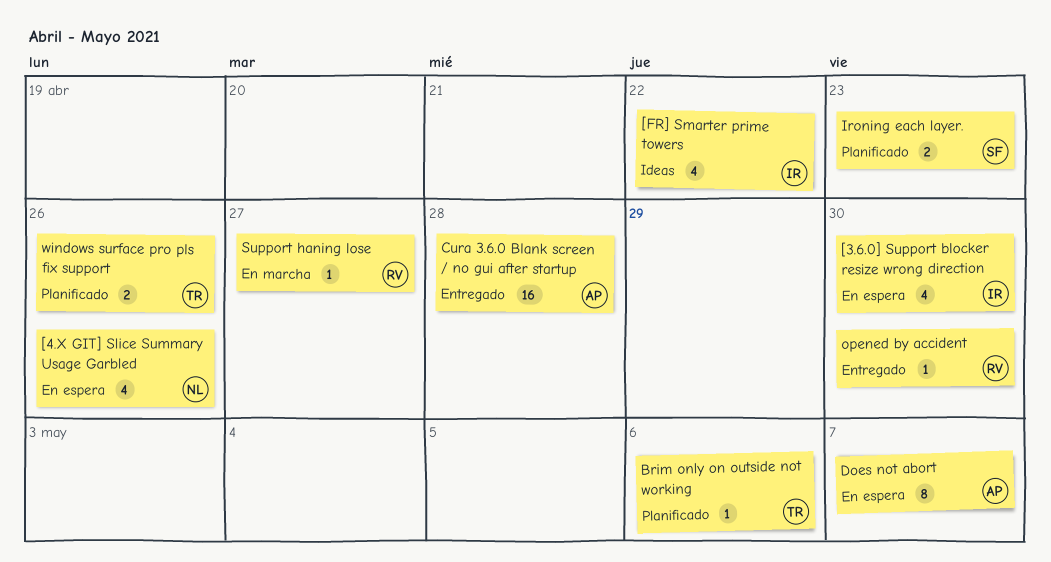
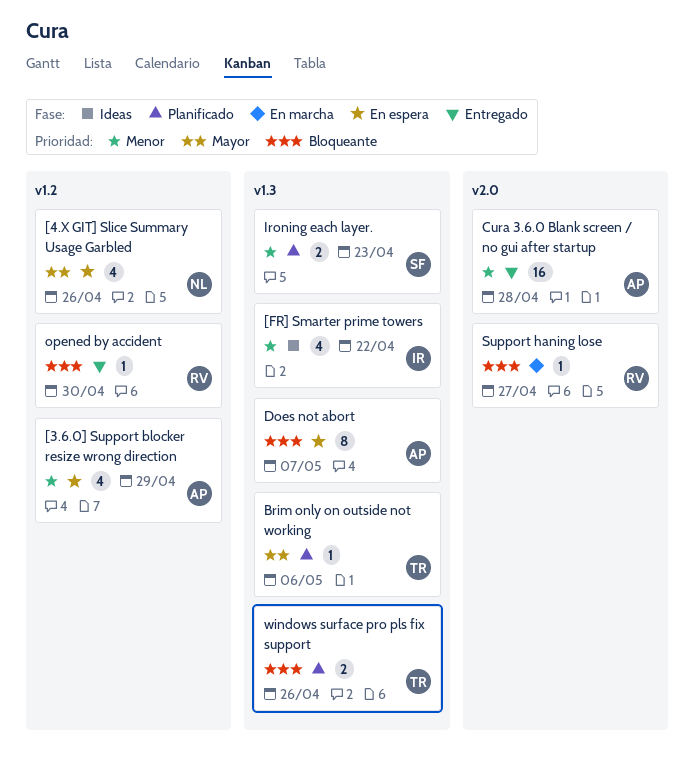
[3.6.0] Support blocker resize wrong direction, owner: IR -> AP
[3.6.0] Support blocker resize wrong direction, due: Apr 30 -> Apr 29

